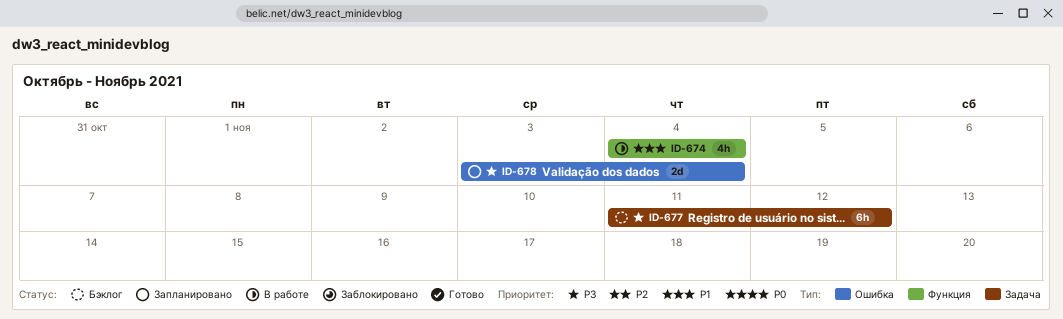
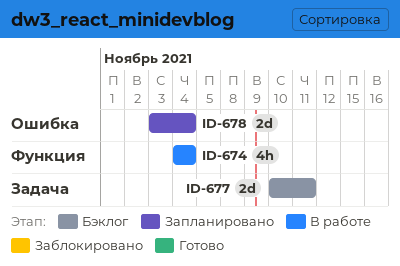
ID-677, estimate: 6h -> 2d
ID-677, start: Nov 11 -> Nov 10
ID-677, due: Nov 12 -> Nov 11

